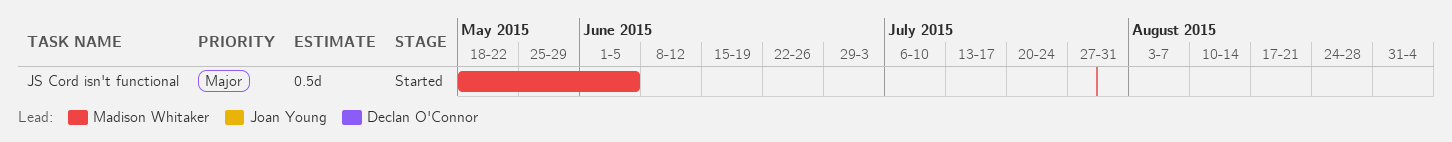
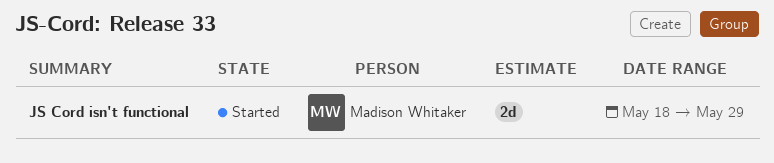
JS Cord isn't functional, estimate: 0.5d -> 2d
JS Cord isn't functional, due: Jun 5 -> May 29

